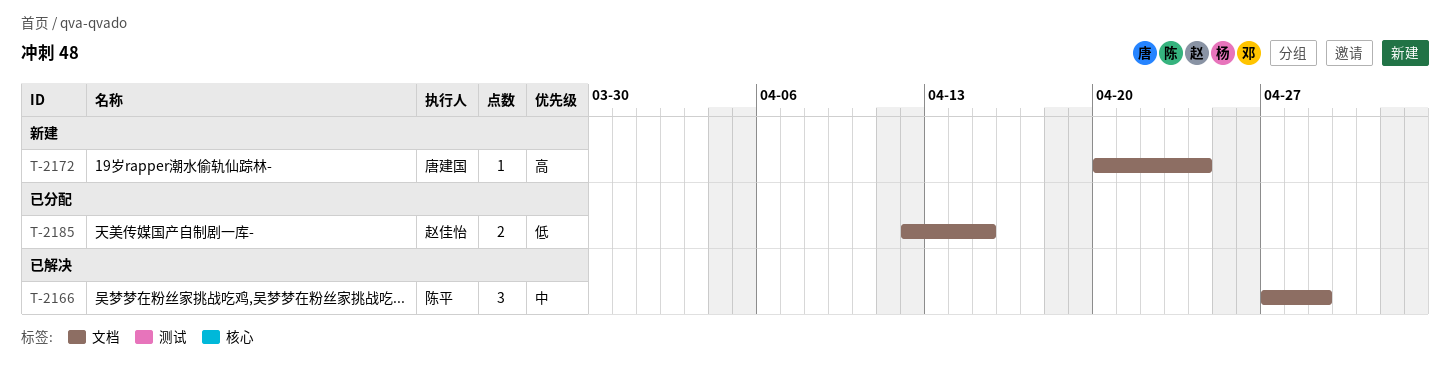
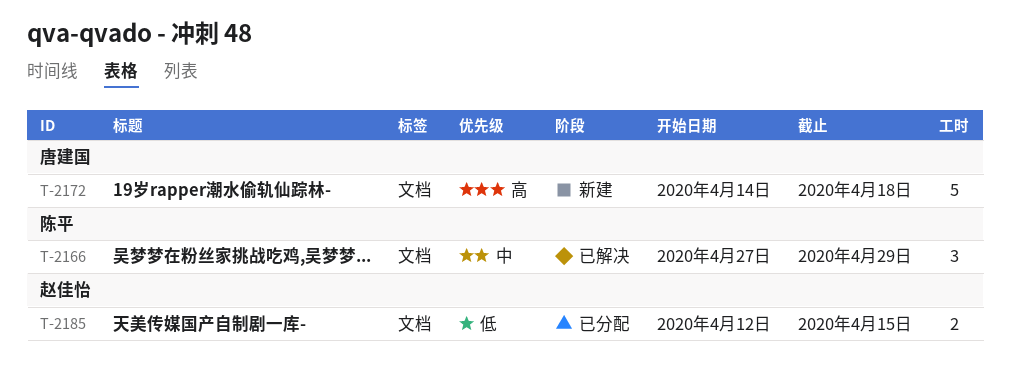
T-2172, estimate: 1 -> 5
T-2172, start: Apr 20 -> Apr 14
T-2172, due: Apr 24 -> Apr 18

